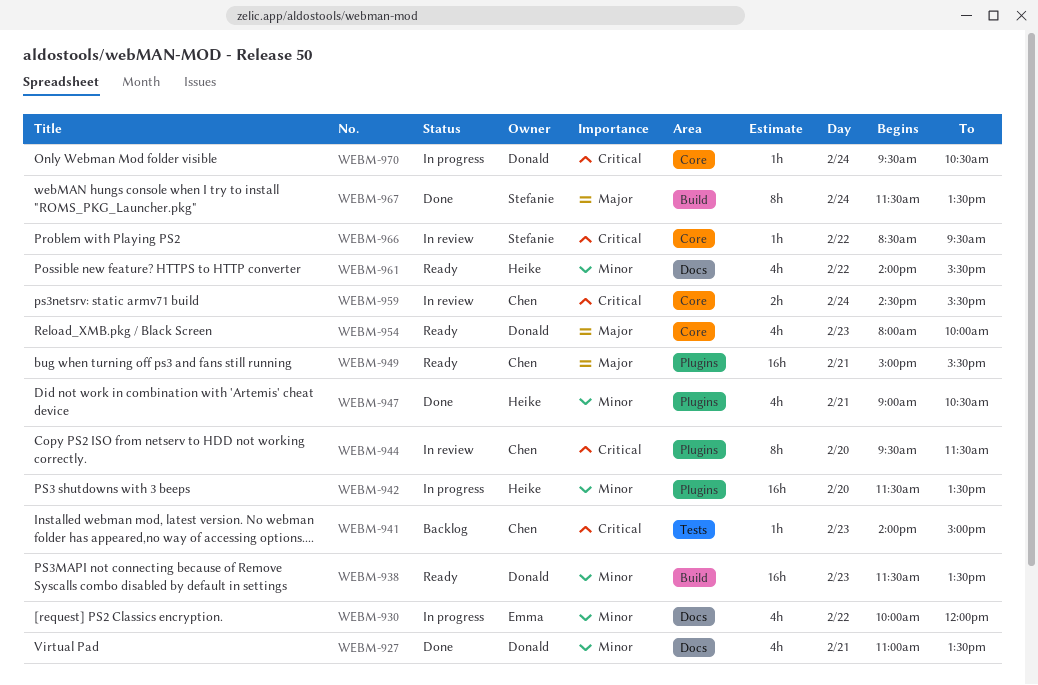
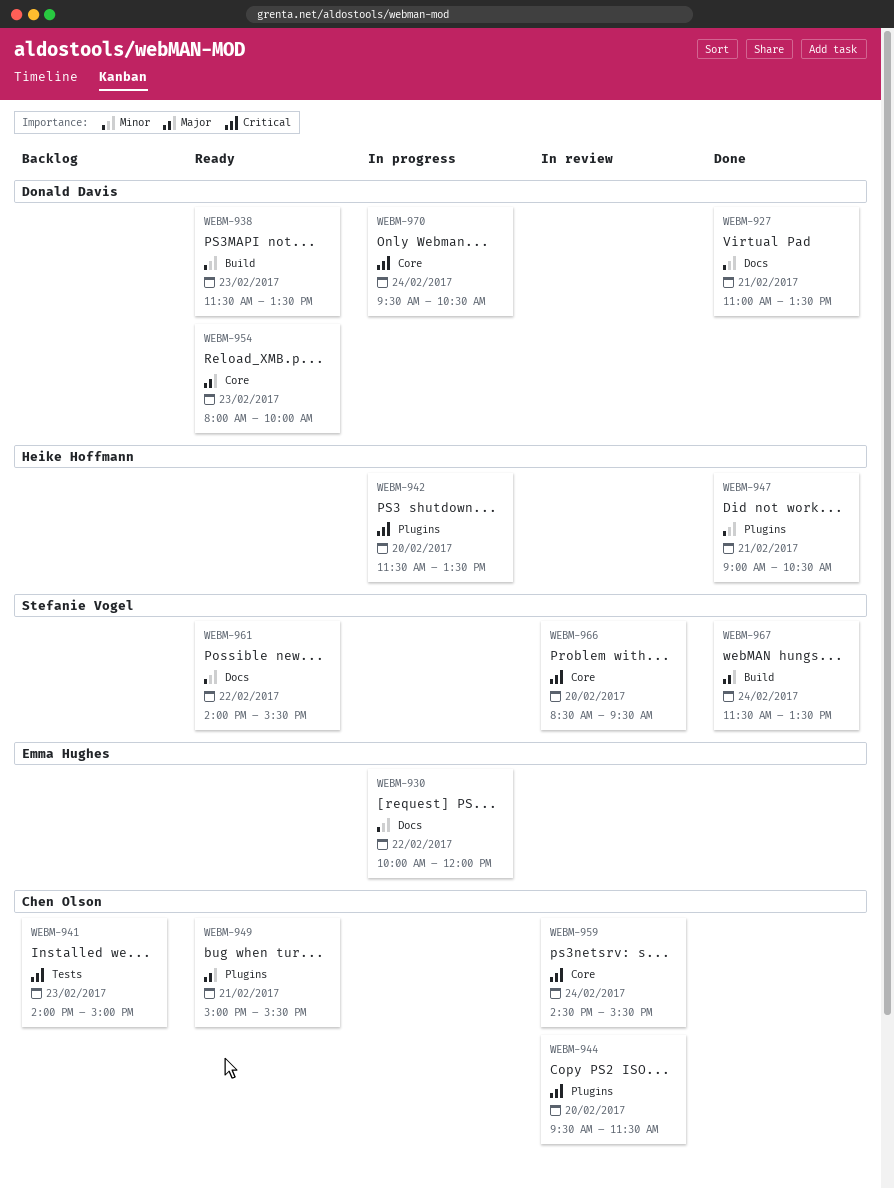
WEBM-942, priority: Minor -> Critical
WEBM-961, owner: Heike Hoffmann -> Stefanie Vogel
WEBM-966, day: Feb 22 -> Feb 20

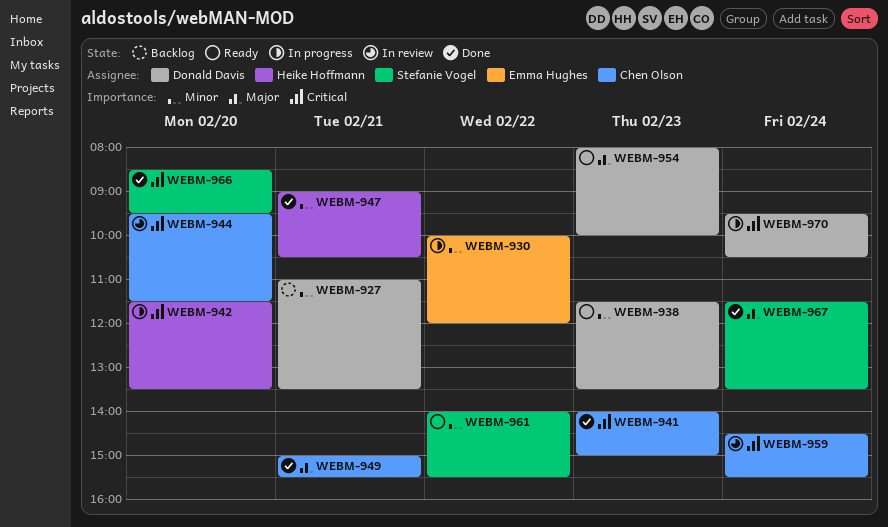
WEBM-927, status: Done -> Backlog
WEBM-941, status: Backlog -> Done
WEBM-949, status: Ready -> Done
WEBM-966, status: In review -> Done

